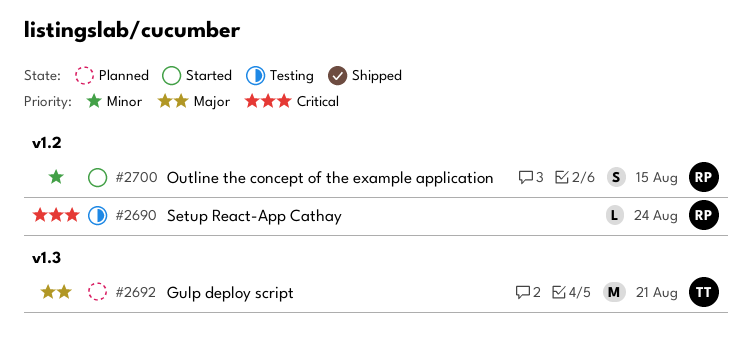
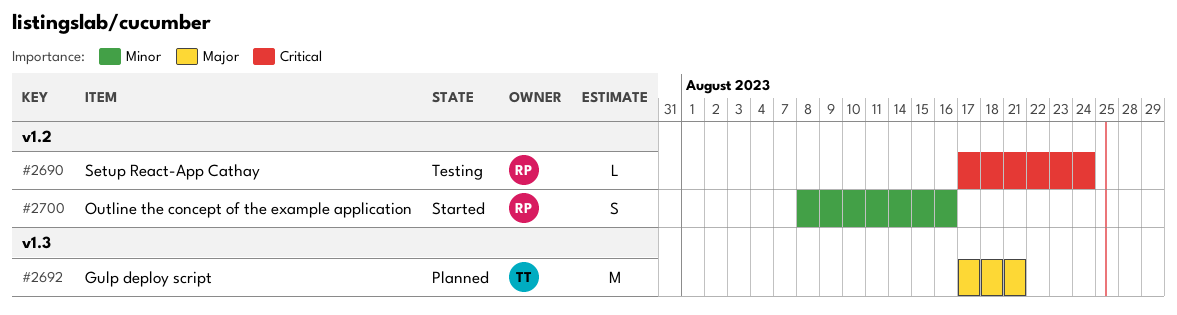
#2700, due: Aug 15 -> Aug 16

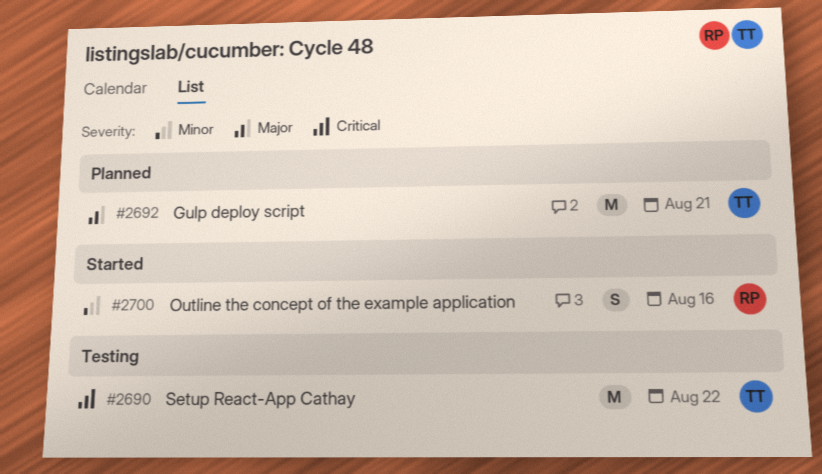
#2690, owner: RP -> TT
#2690, estimate: L -> M
#2690, due: Aug 24 -> Aug 22

